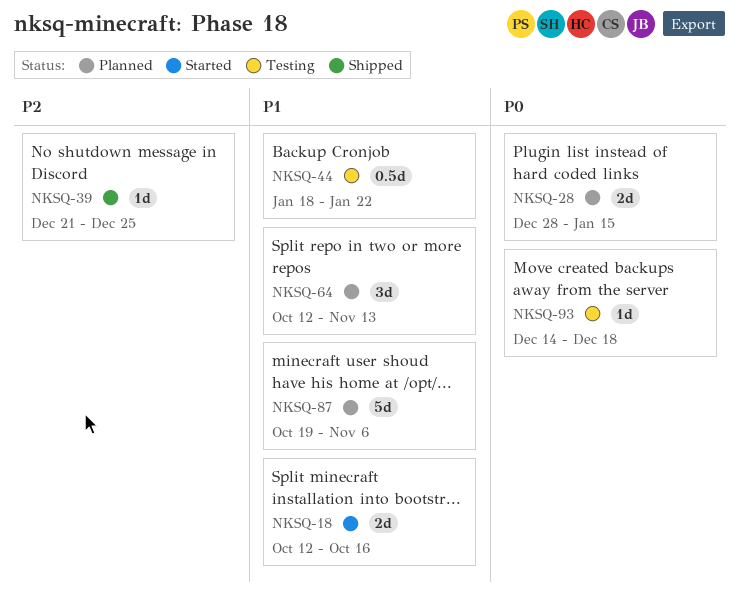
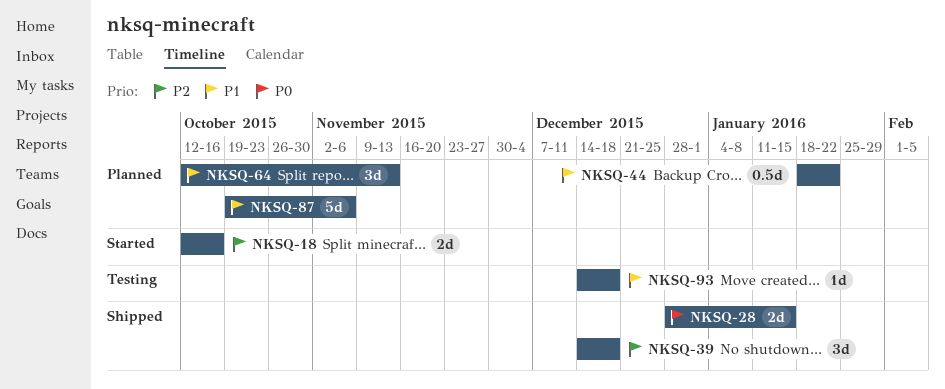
NKSQ-18, priority: P1 -> P2
NKSQ-28, status: Planned -> Shipped
NKSQ-39, estimate: 1d -> 3d
NKSQ-39, start: Dec 21 -> Dec 14
NKSQ-39, due: Dec 25 -> Dec 18
NKSQ-44, status: Testing -> Planned
NKSQ-93, priority: P0 -> P1

